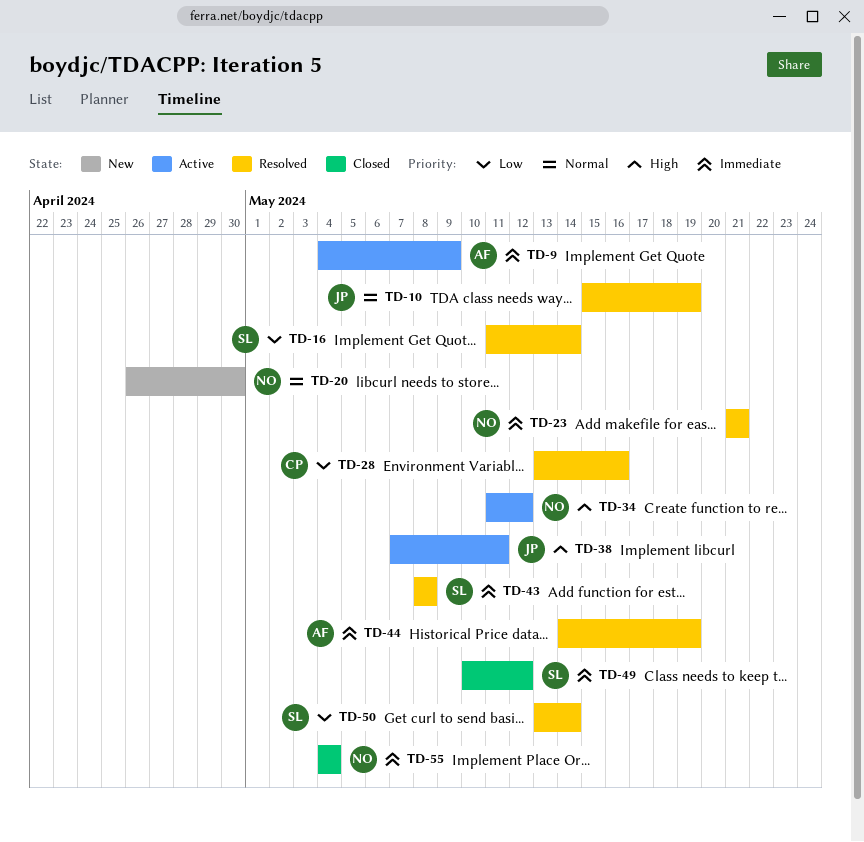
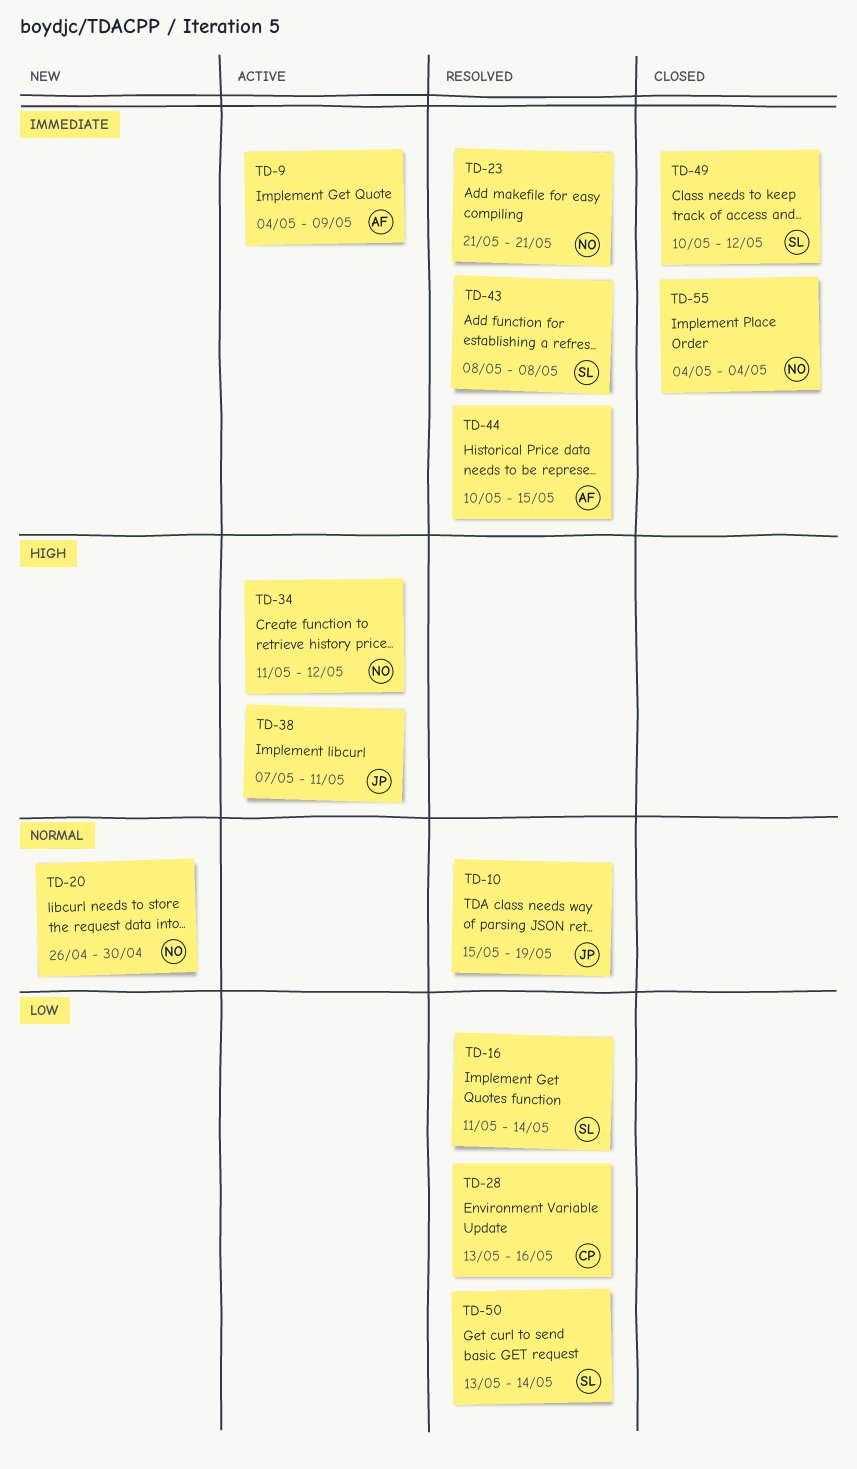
TD-44, start: May 14 -> May 10
TD-44, due: May 19 -> May 15

